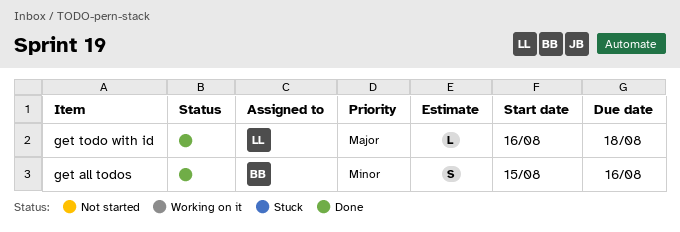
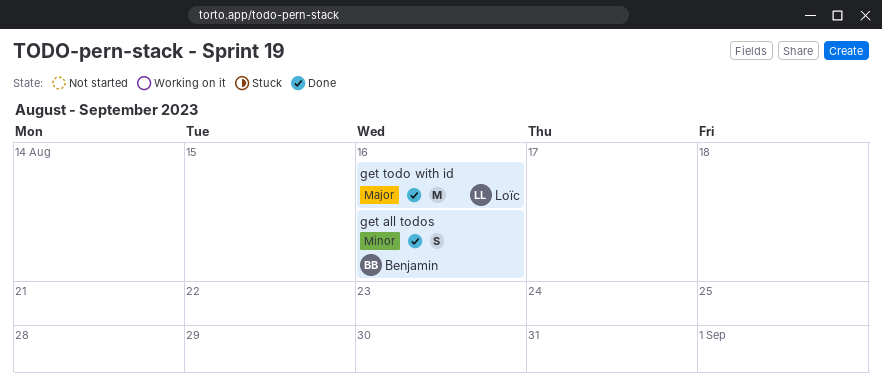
get todo with id, estimate: L -> M
get todo with id, due: Aug 18 -> Aug 16

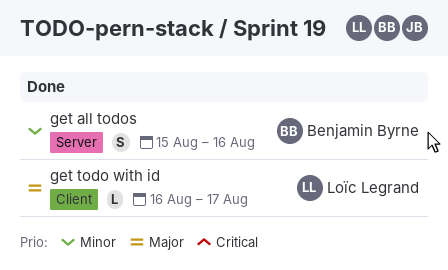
get todo with id, estimate: M -> L
get todo with id, due: Aug 16 -> Aug 17

